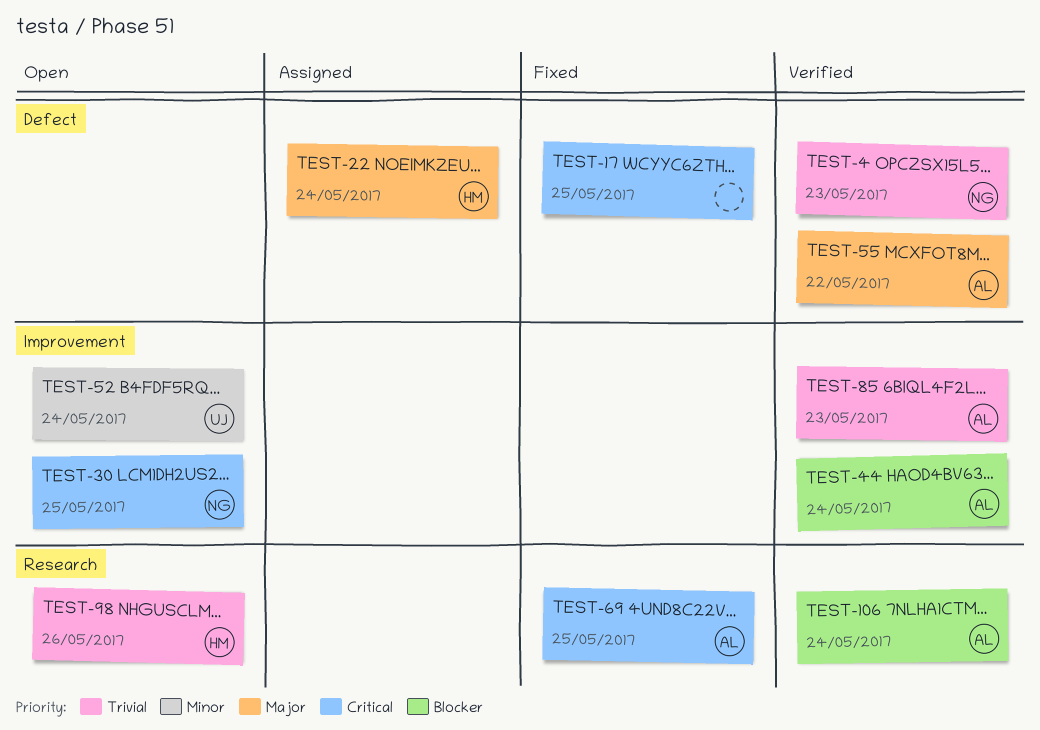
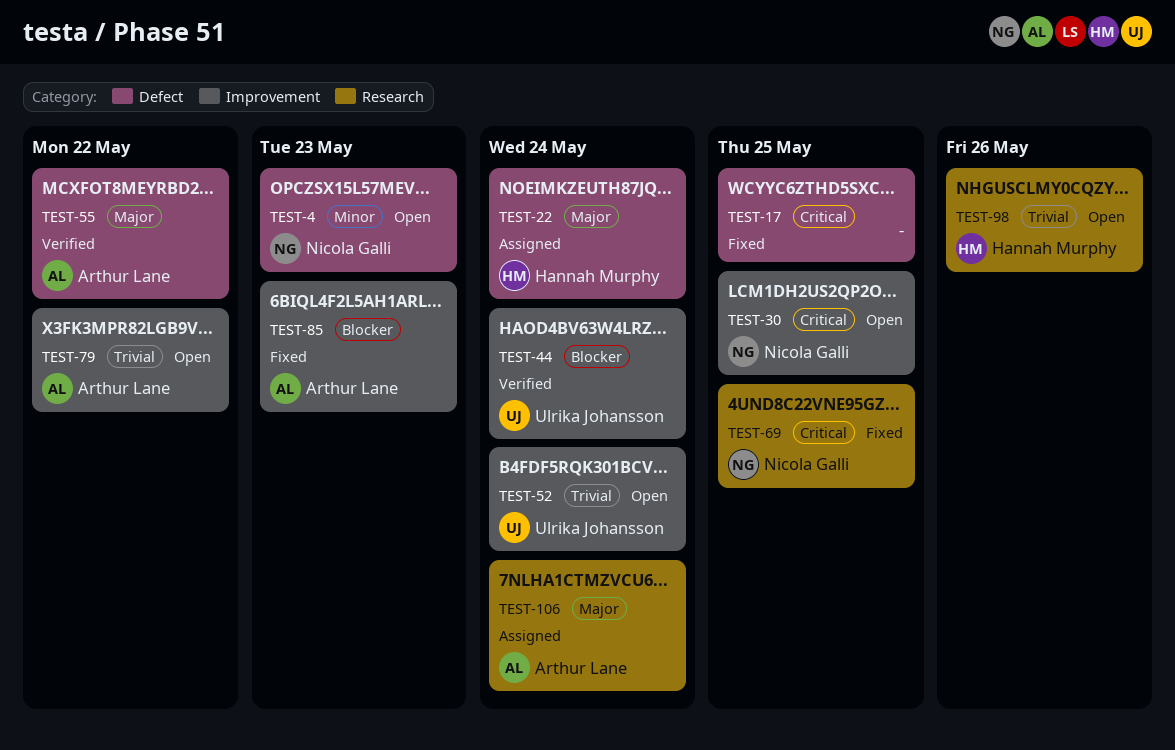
TEST-4, status: Verified -> Open
TEST-4, priority: Trivial -> Minor
TEST-44, owner: Arthur Lane -> Ulrika Johansson
TEST-52, priority: Minor -> Trivial
TEST-69, owner: Arthur Lane -> Nicola Galli
TEST-79: none -> present
TEST-85, status: Verified -> Fixed
TEST-85, priority: Trivial -> Blocker
TEST-106, status: Verified -> Assigned
TEST-106, priority: Blocker -> Major

